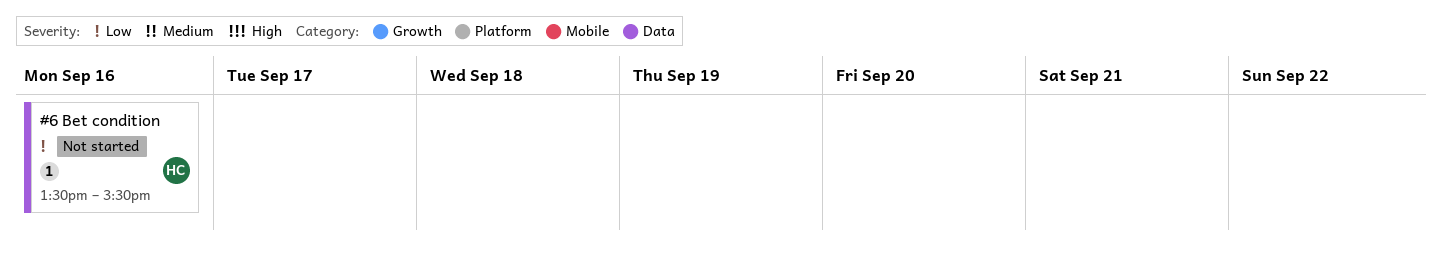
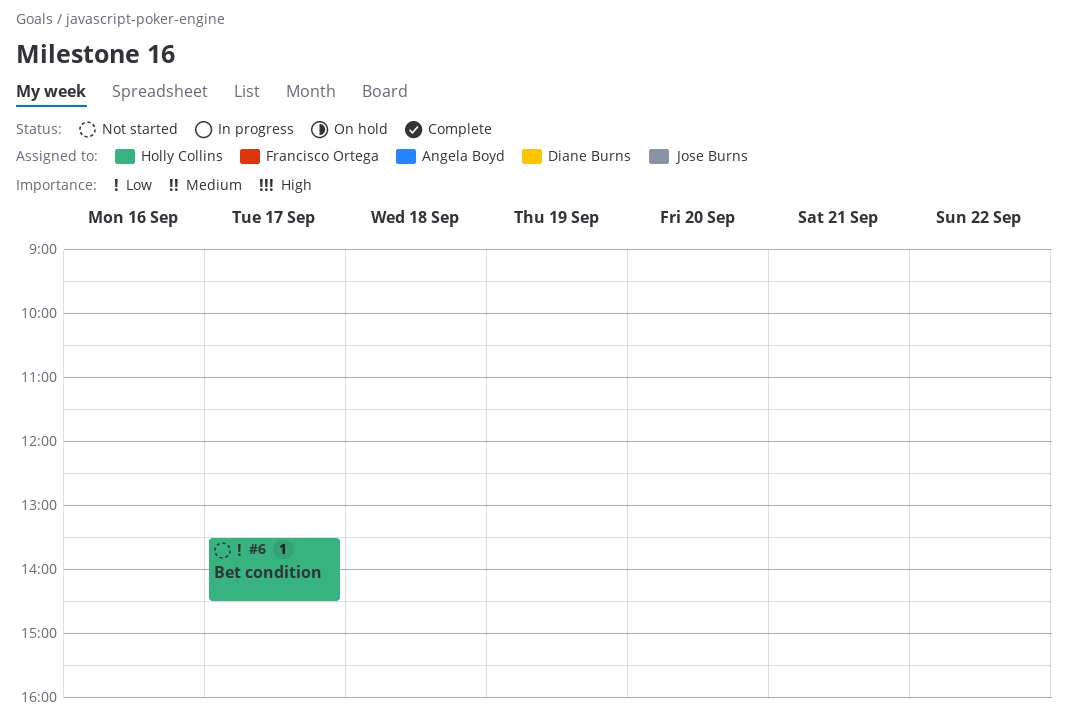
#6, day: Sep 16 -> Sep 17
#6, ends: 15:30 -> 14:30

